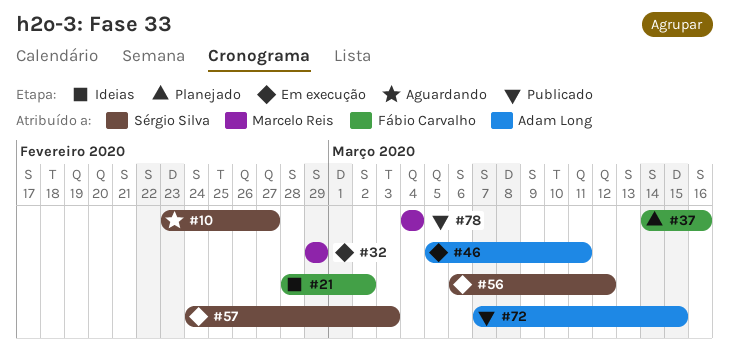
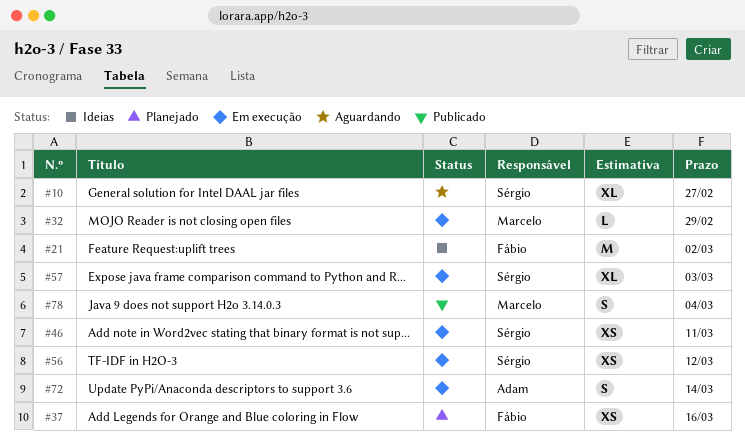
#46, owner: Adam Long -> Sérgio Silva
#72, status: Publicado -> Em execução
#72, due: Mar 15 -> Mar 14

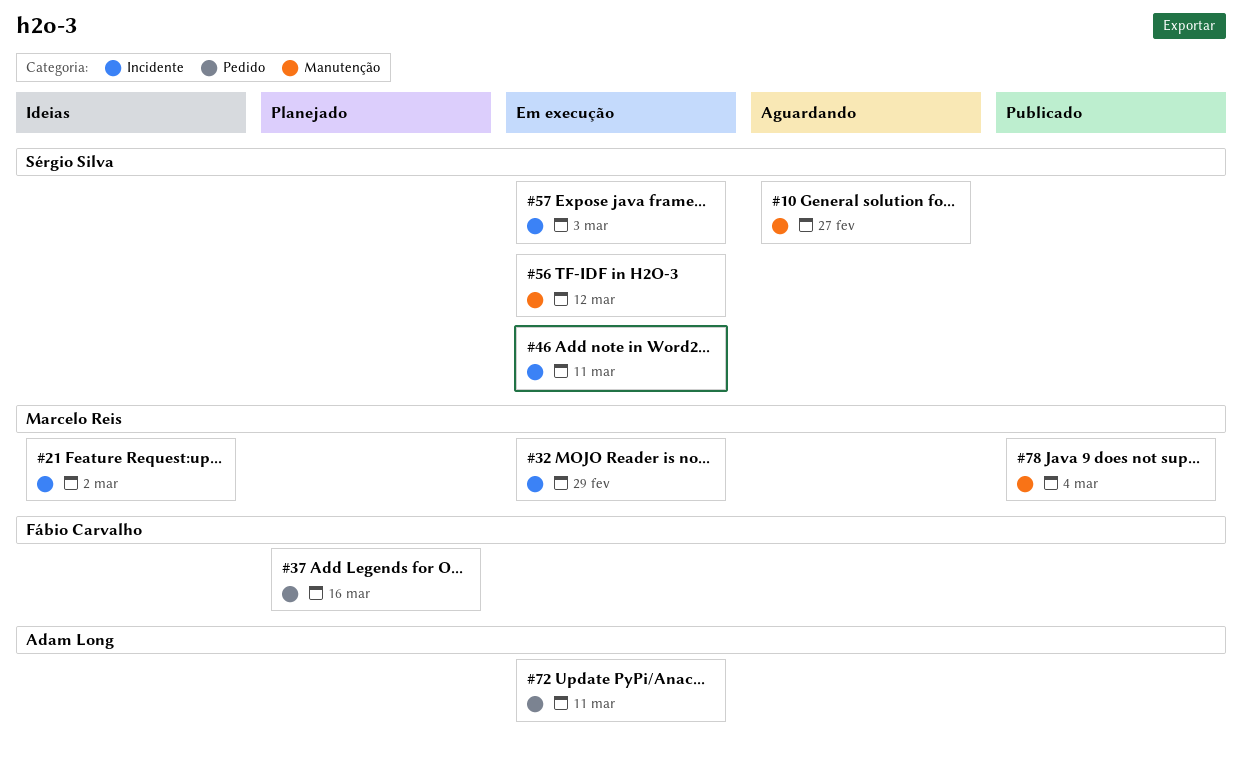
#21, owner: Fábio Carvalho -> Marcelo Reis
#72, due: Mar 14 -> Mar 11

